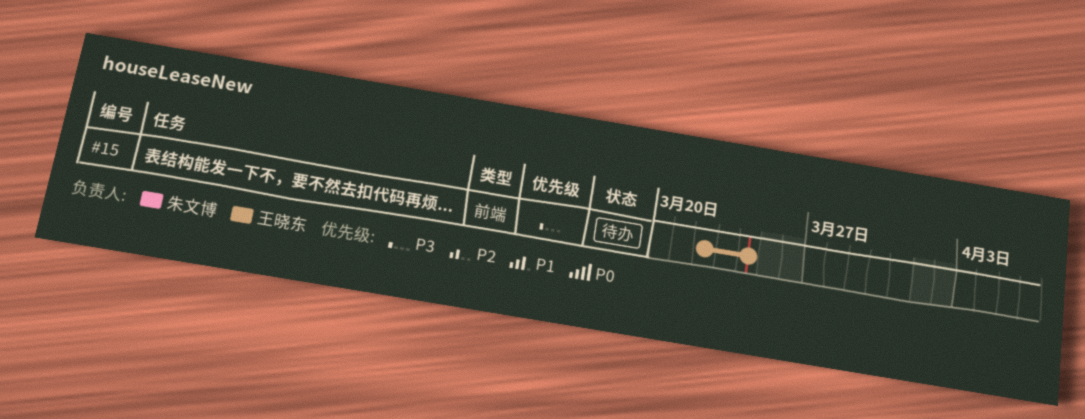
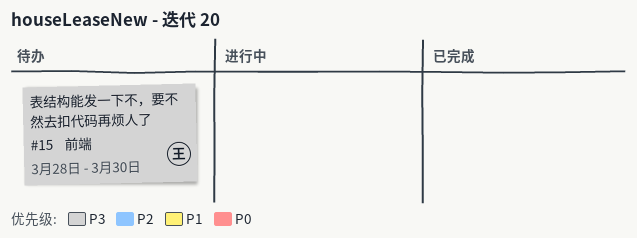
#15, start: Mar 22 -> Mar 28
#15, due: Mar 24 -> Mar 30

